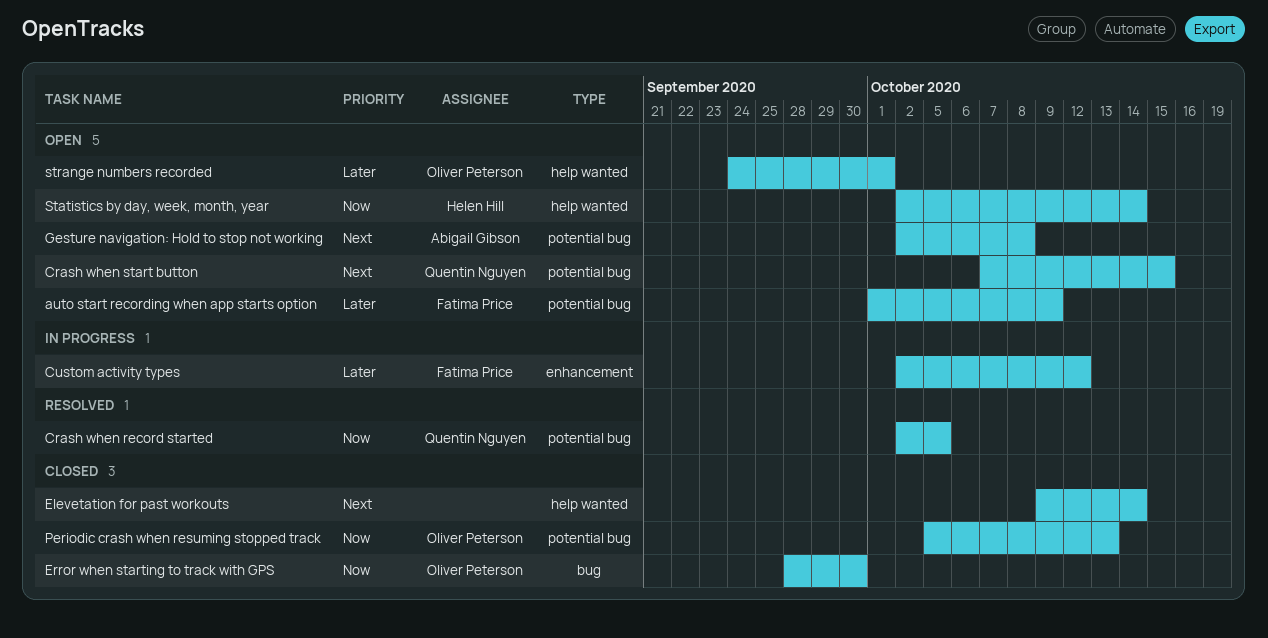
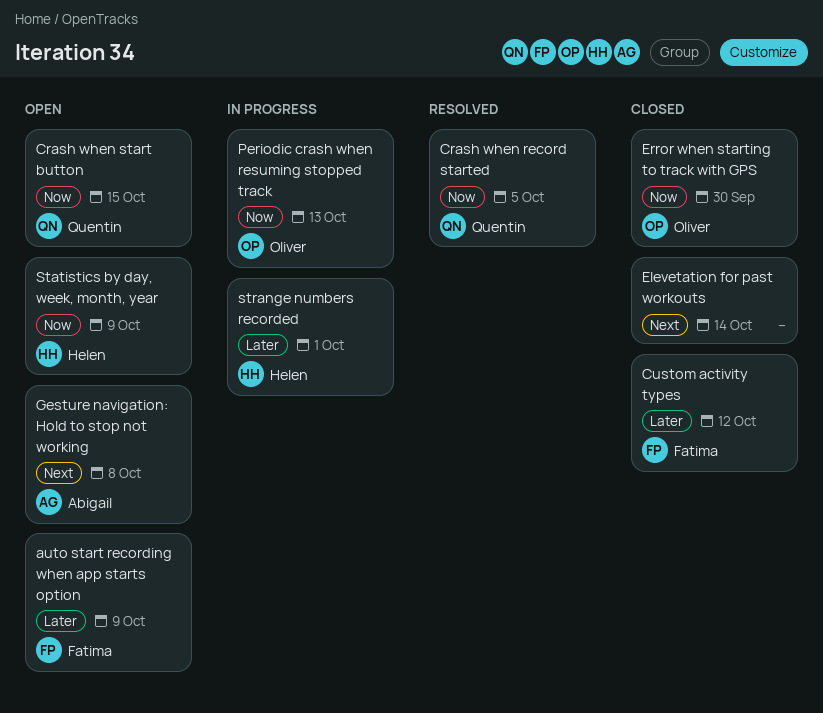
Crash when start button, priority: Next -> Now
Custom activity types, status: In progress -> Closed
Periodic crash when resuming stopped track, status: Closed -> In progress
Statistics by day, week, month, year, due: Oct 14 -> Oct 9
strange numbers recorded, status: Open -> In progress
strange numbers recorded, owner: Oliver Peterson -> Helen Hill

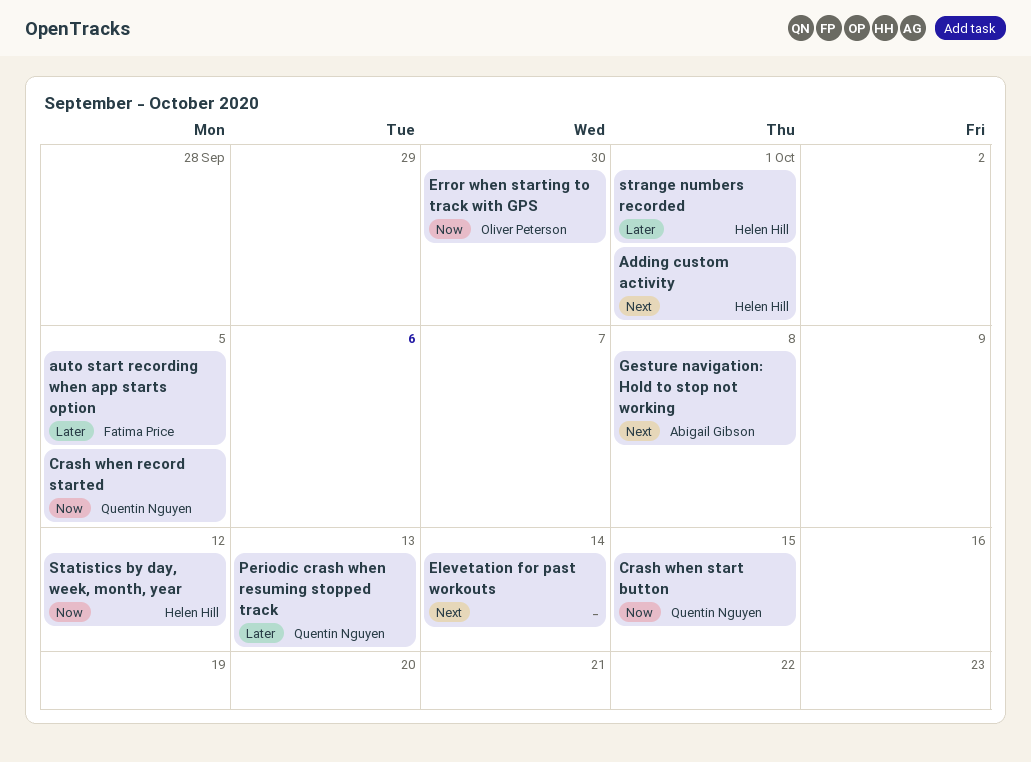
Adding custom activity: none -> present
auto start recording when app starts option, due: Oct 9 -> Oct 5
Custom activity types: present -> none
Periodic crash when resuming stopped track, owner: Oliver Peterson -> Quentin Nguyen
Periodic crash when resuming stopped track, priority: Now -> Later
Statistics by day, week, month, year, due: Oct 9 -> Oct 12

